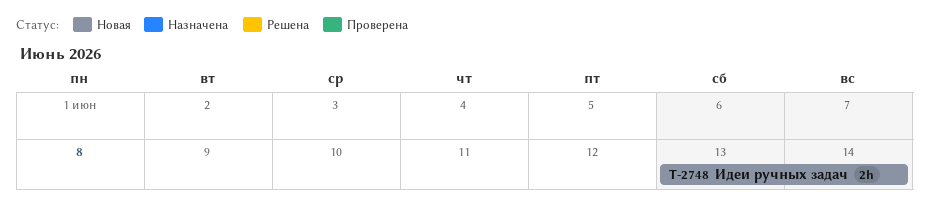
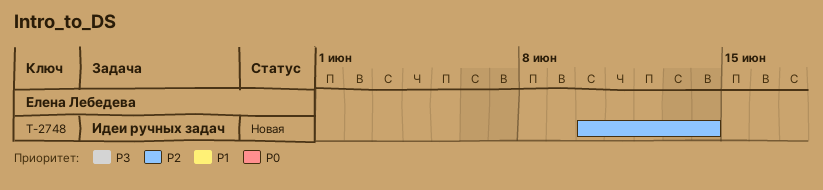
T-2748, start: Jun 13 -> Jun 10

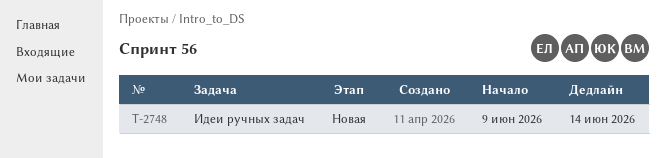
T-2748, start: Jun 10 -> Jun 9

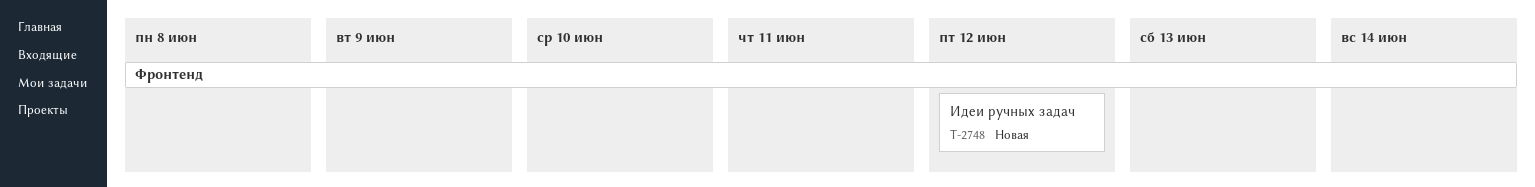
T-2748, due: Jun 14 -> Jun 12

